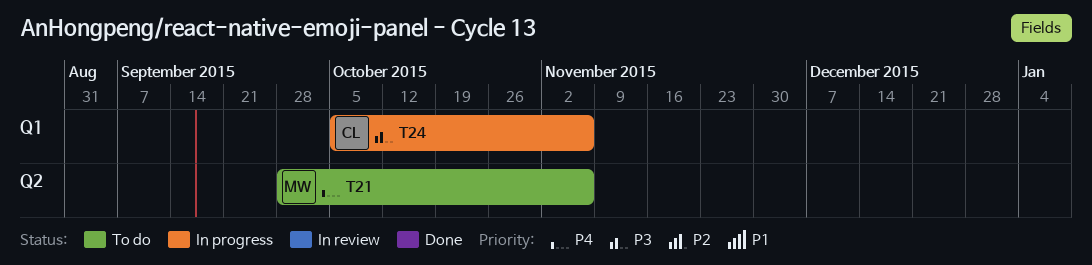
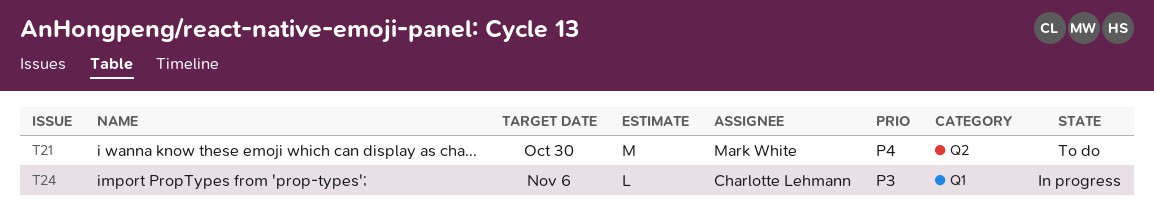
T21, due: Nov 6 -> Oct 30

